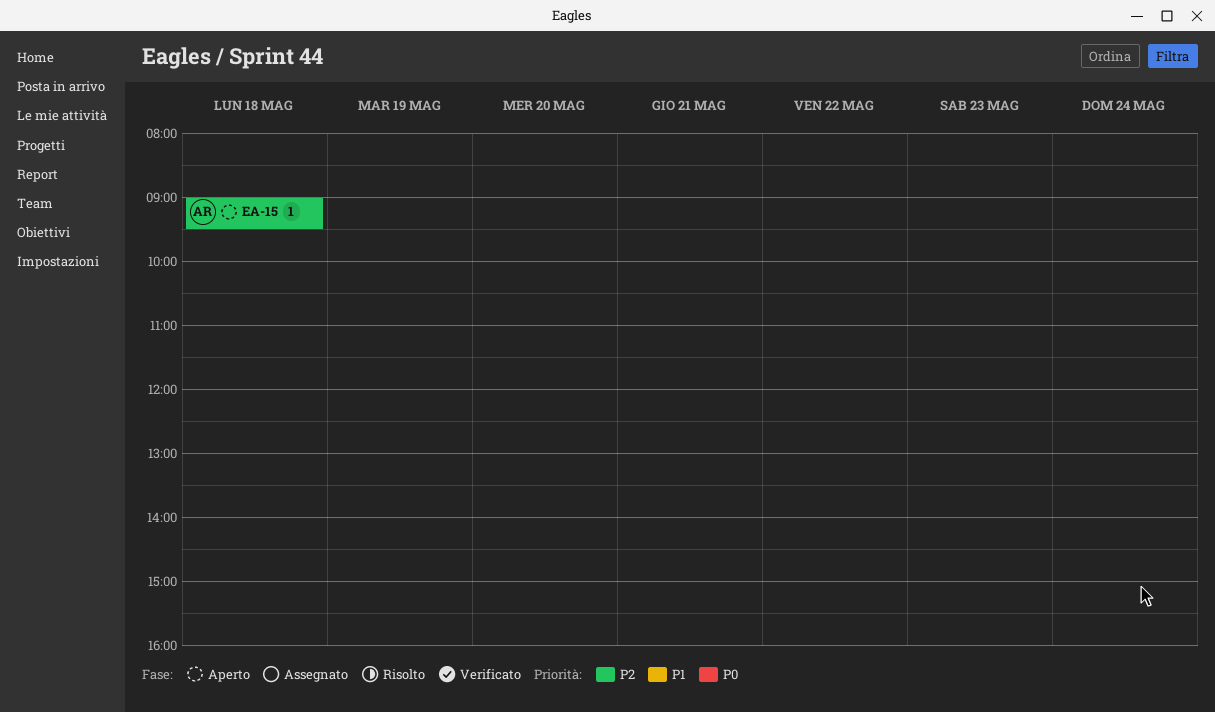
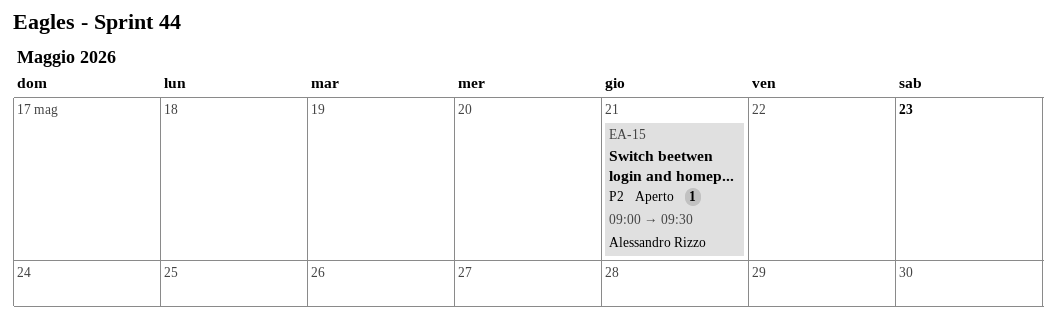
EA-15, day: May 18 -> May 21

